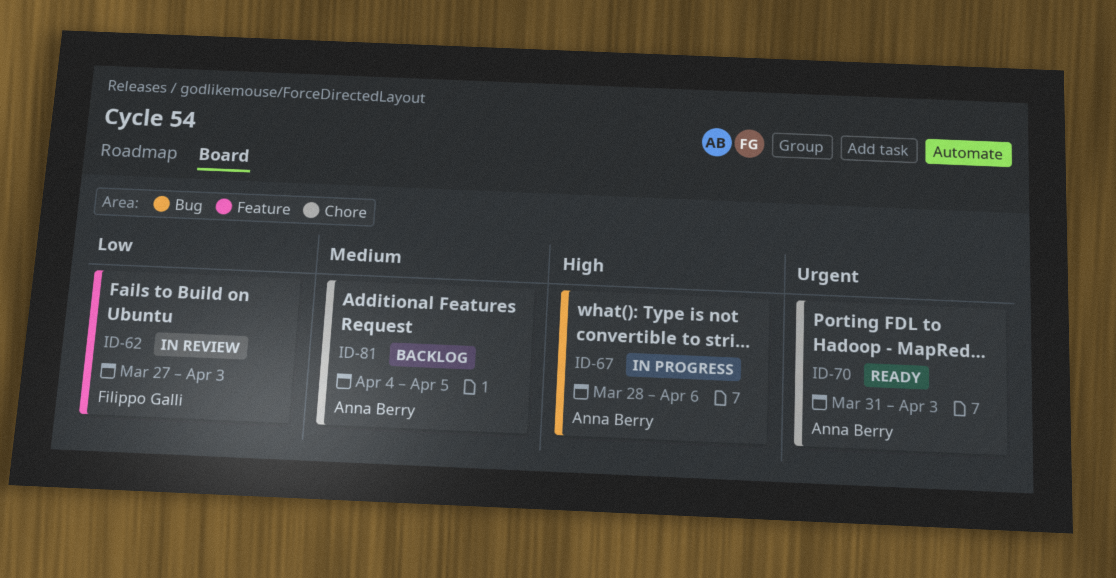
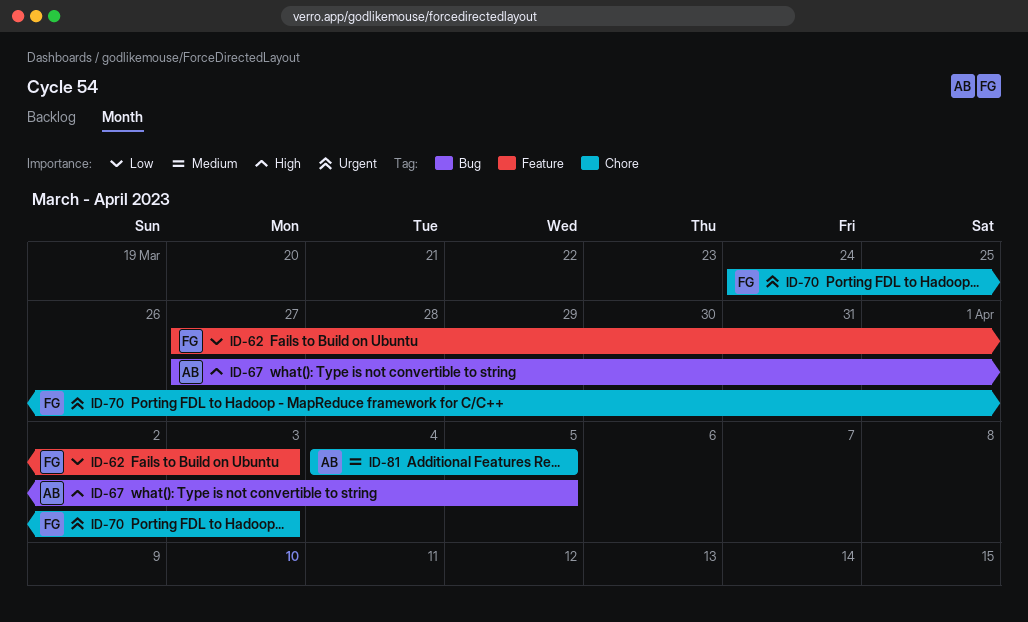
ID-67, start: Mar 28 -> Mar 27
ID-67, due: Apr 6 -> Apr 5
ID-70, owner: Anna Berry -> Filippo Galli
ID-70, start: Mar 31 -> Mar 24

